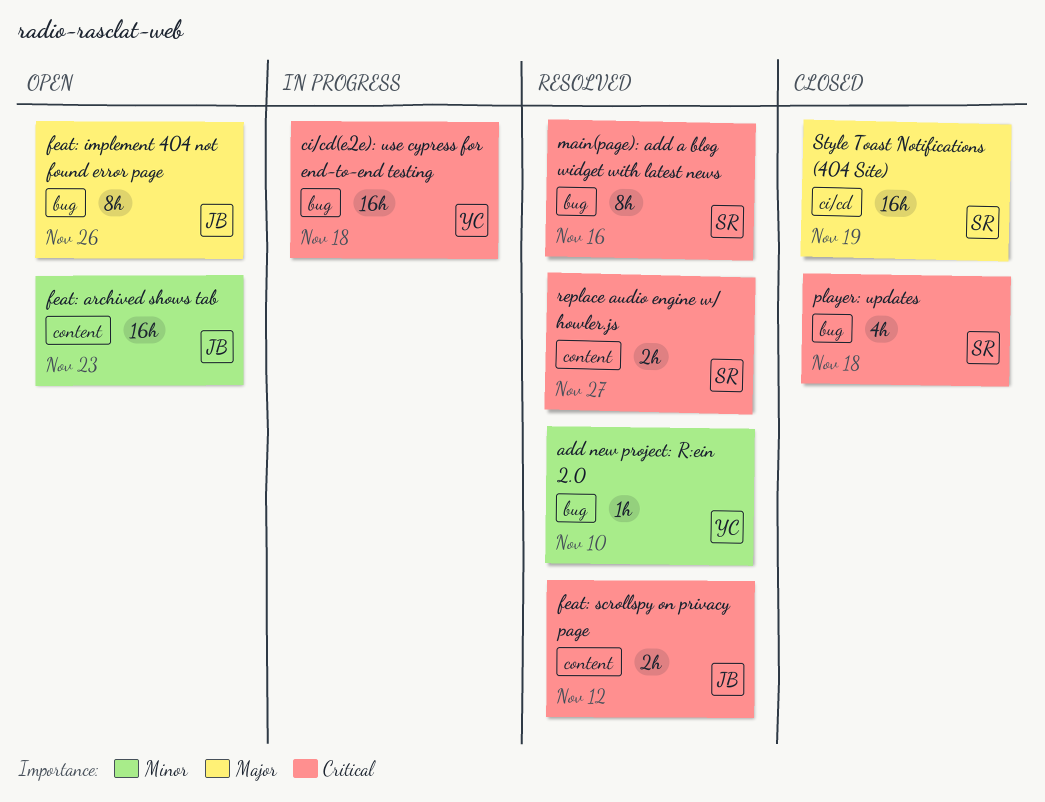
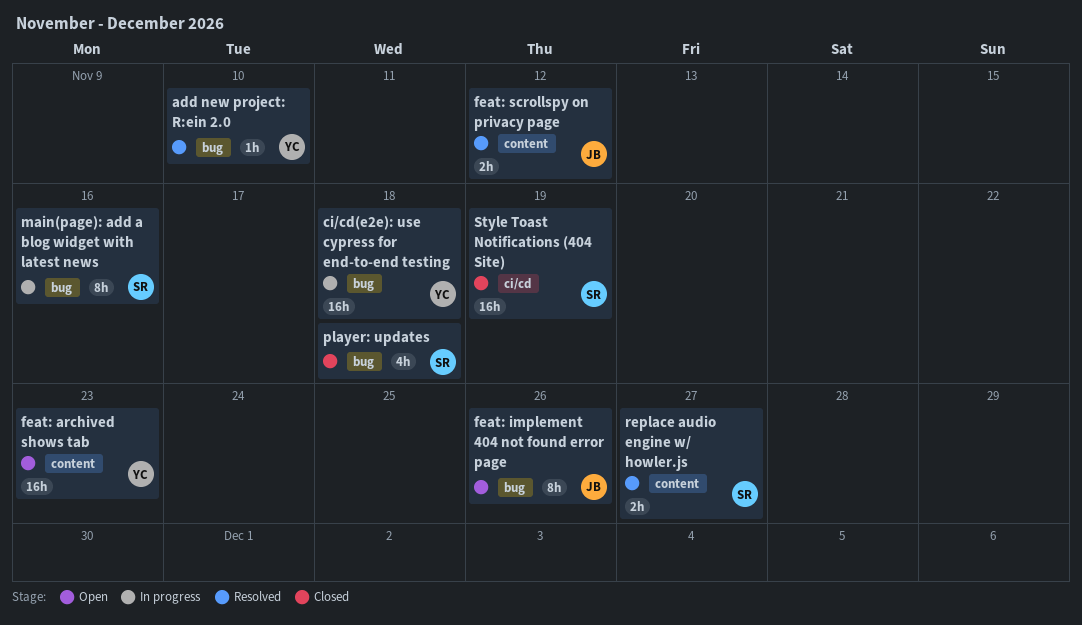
feat: archived shows tab, owner: JB -> YC
main(page): add a blog widget with latest news, status: Resolved -> In progress

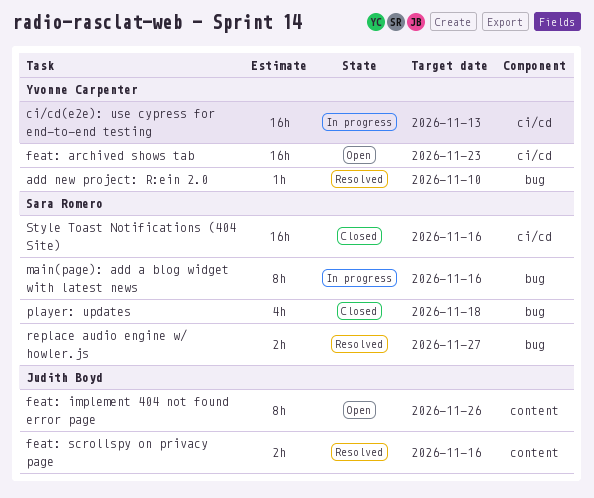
ci/cd(e2e): use cypress for end-to-end testing, label: bug -> ci/cd
ci/cd(e2e): use cypress for end-to-end testing, due: Nov 18 -> Nov 13
feat: archived shows tab, label: content -> ci/cd
feat: implement 404 not found error page, label: bug -> content
feat: scrollspy on privacy page, due: Nov 12 -> Nov 16
replace audio engine w/ howler.js, label: content -> bug
Style Toast Notifications (404 Site), due: Nov 19 -> Nov 16

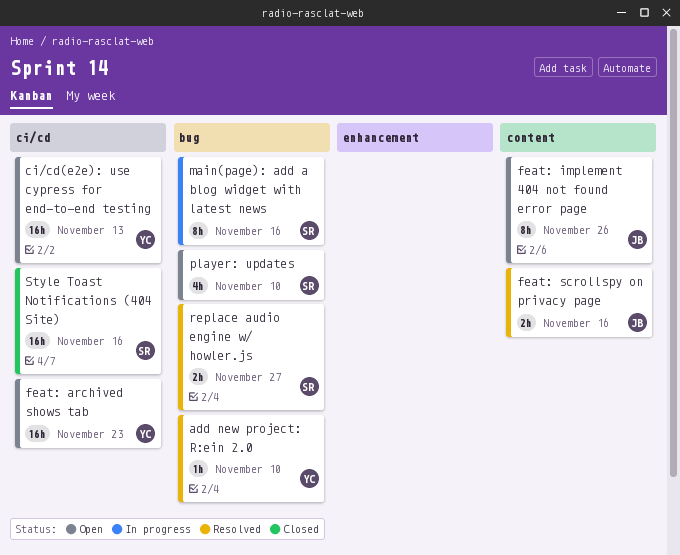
ci/cd(e2e): use cypress for end-to-end testing, status: In progress -> Open
player: updates, status: Closed -> Open
player: updates, due: Nov 18 -> Nov 10

